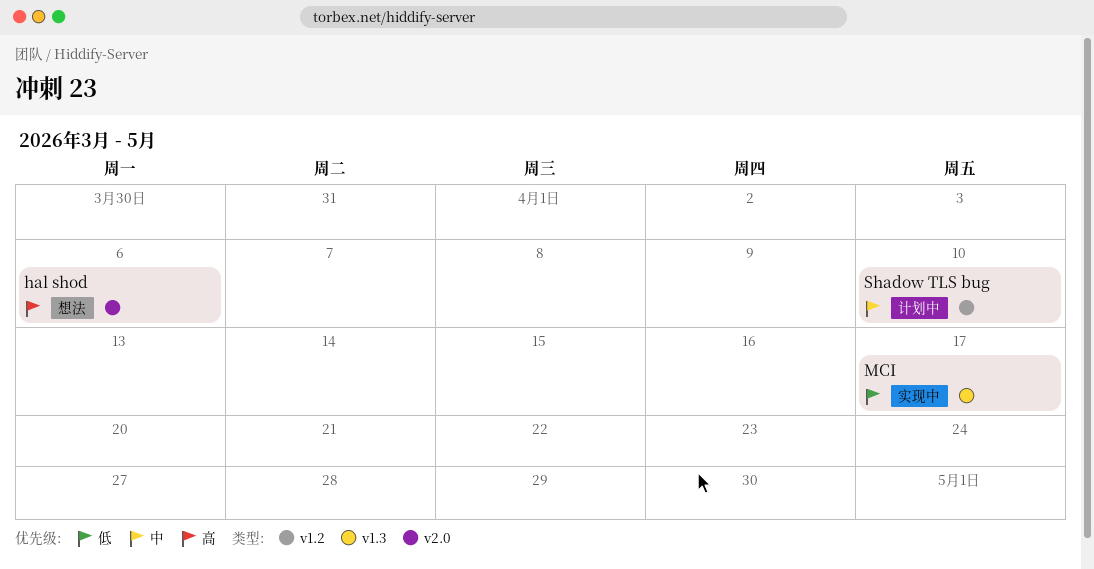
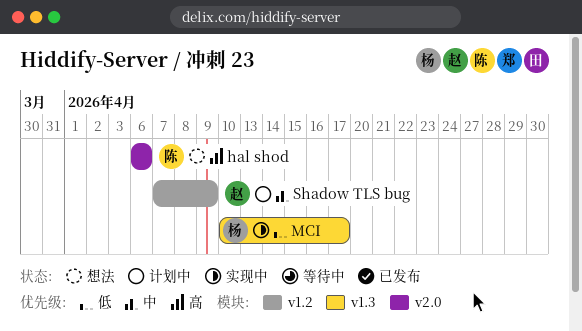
Shadow TLS bug, due: Apr 10 -> Apr 9

